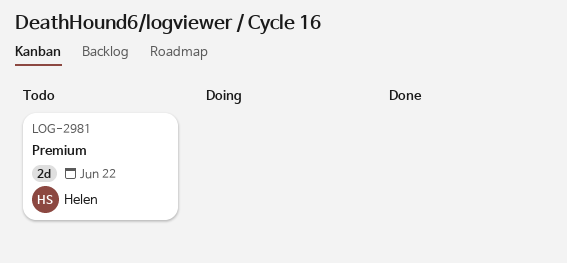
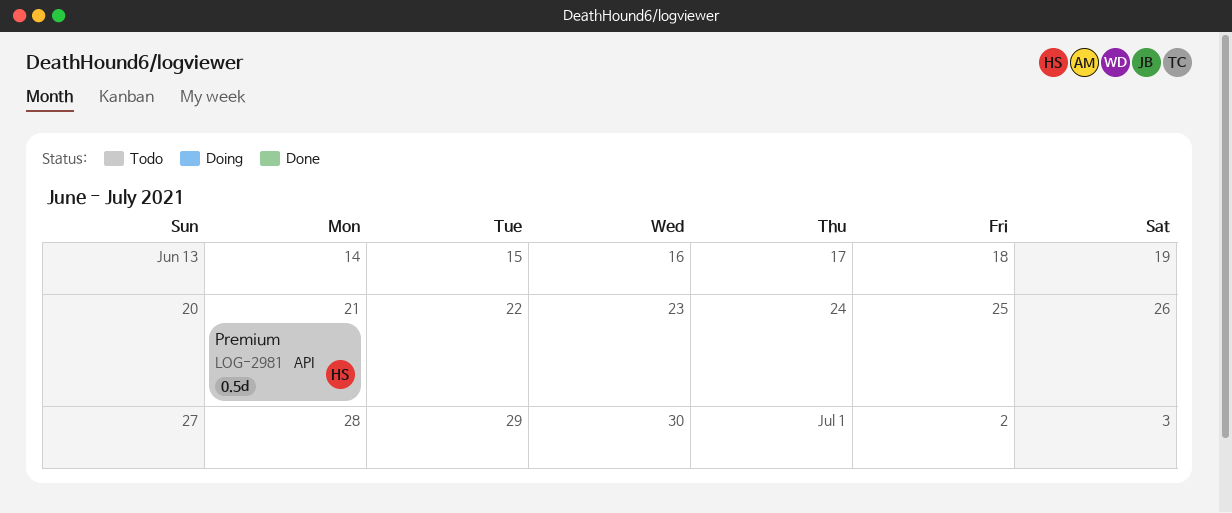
LOG-2981, estimate: 2d -> 0.5d
LOG-2981, due: Jun 22 -> Jun 21

